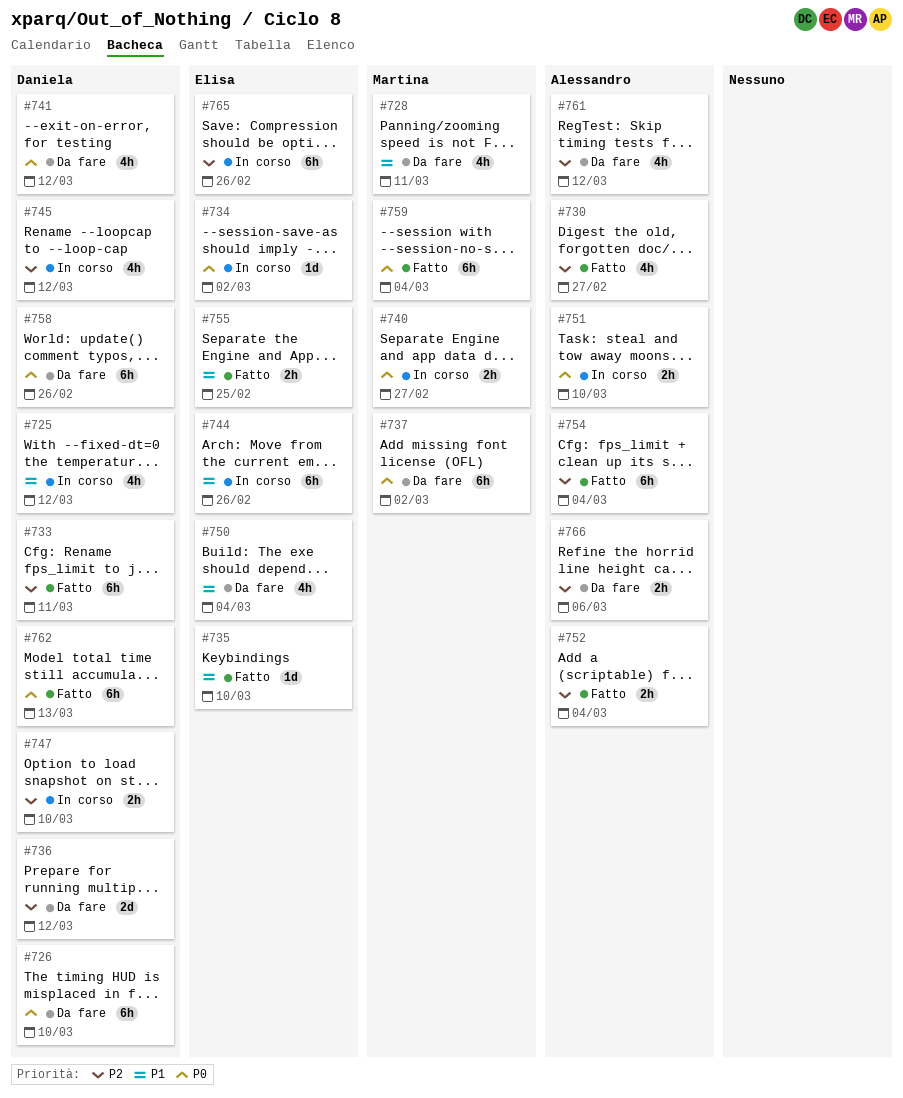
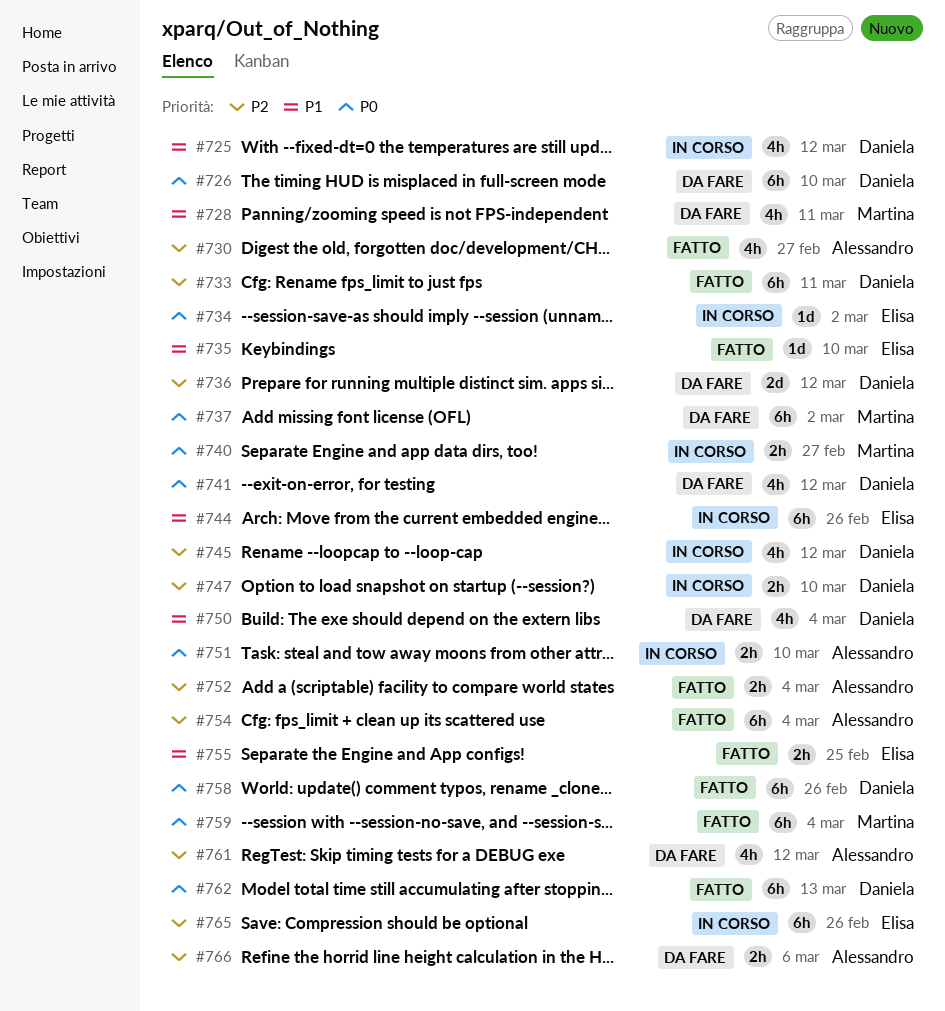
#750, owner: Elisa -> Daniela
#758, status: Da fare -> Fatto

